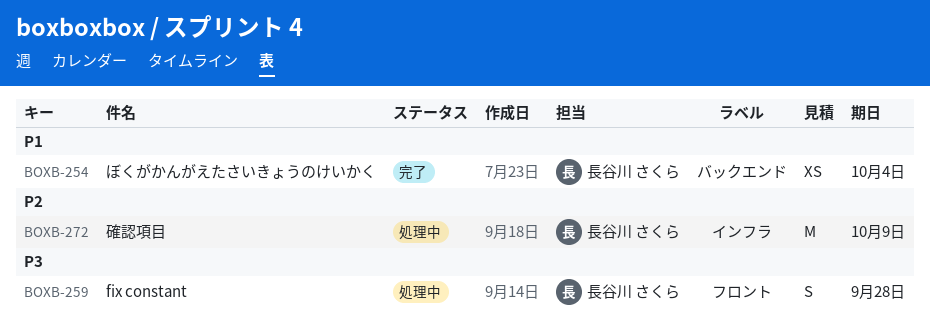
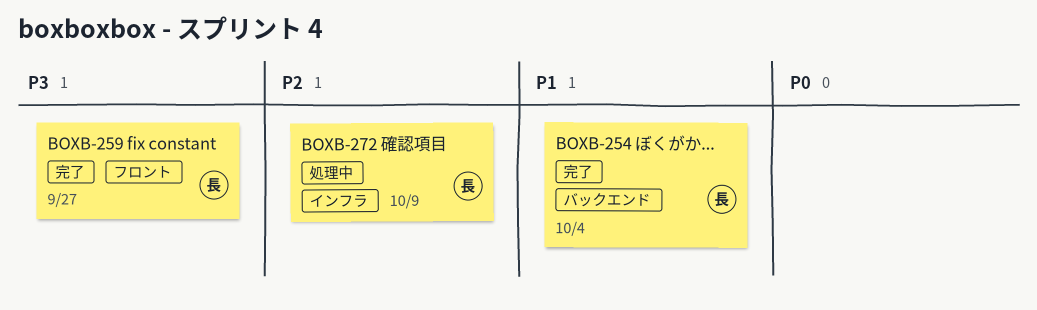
BOXB-259, status: 処理中 -> 完了
BOXB-259, due: Sep 28 -> Sep 27

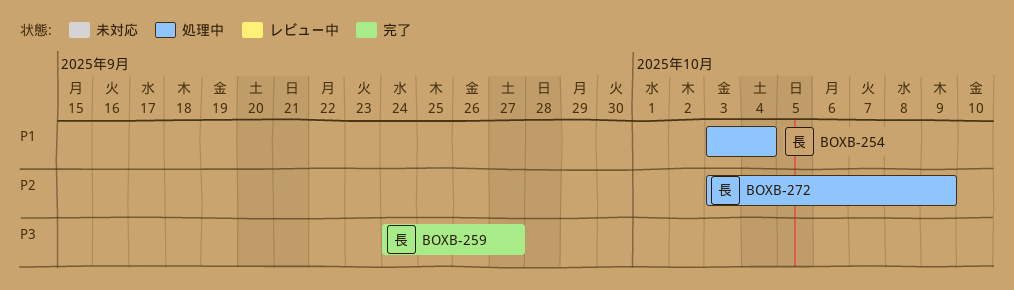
BOXB-254, status: 完了 -> 処理中

